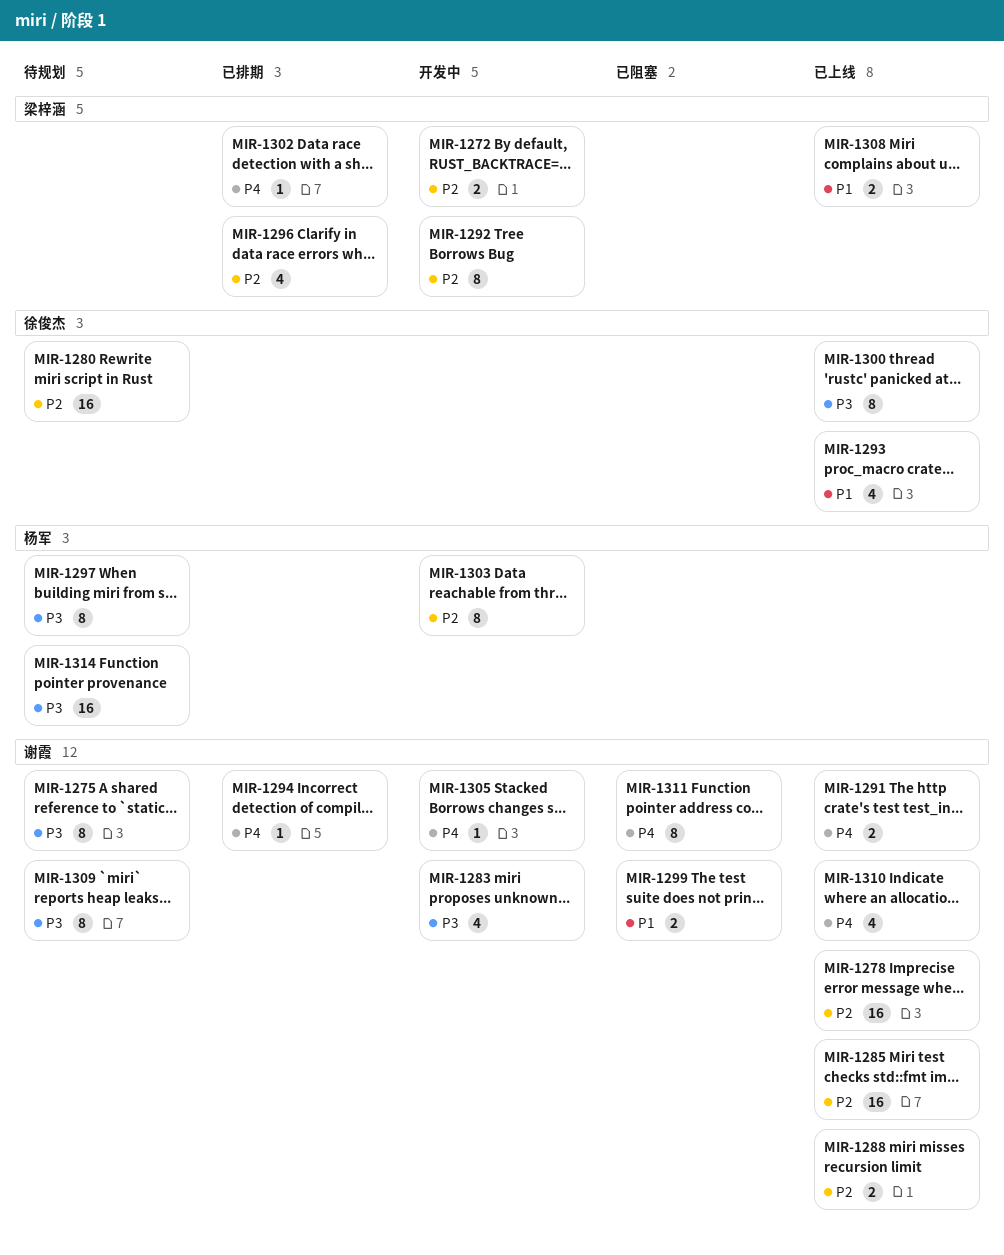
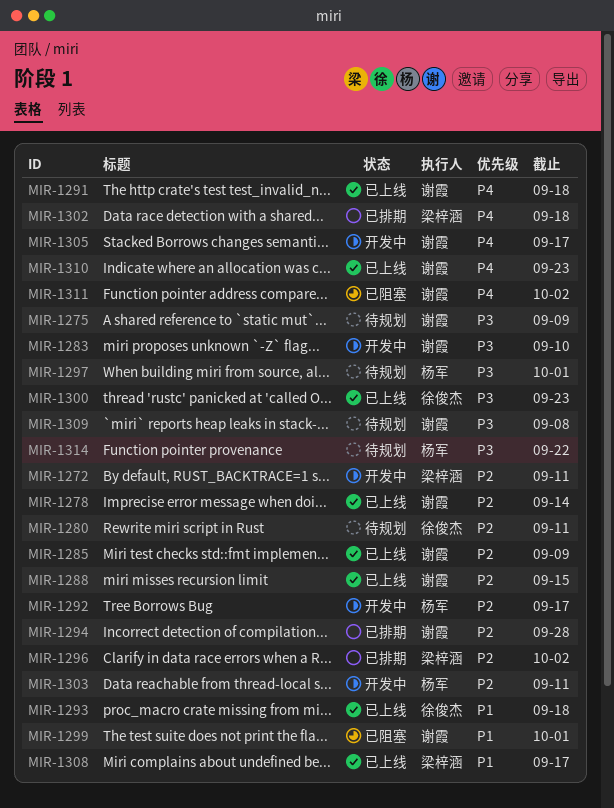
MIR-1292, owner: 梁梓涵 -> 杨军
MIR-1294, priority: P4 -> P2

